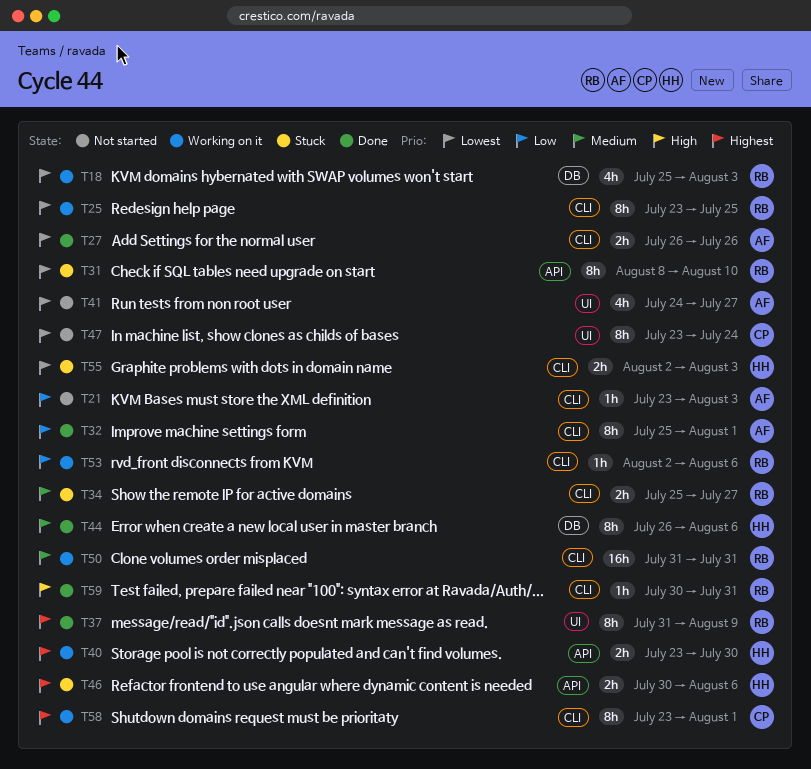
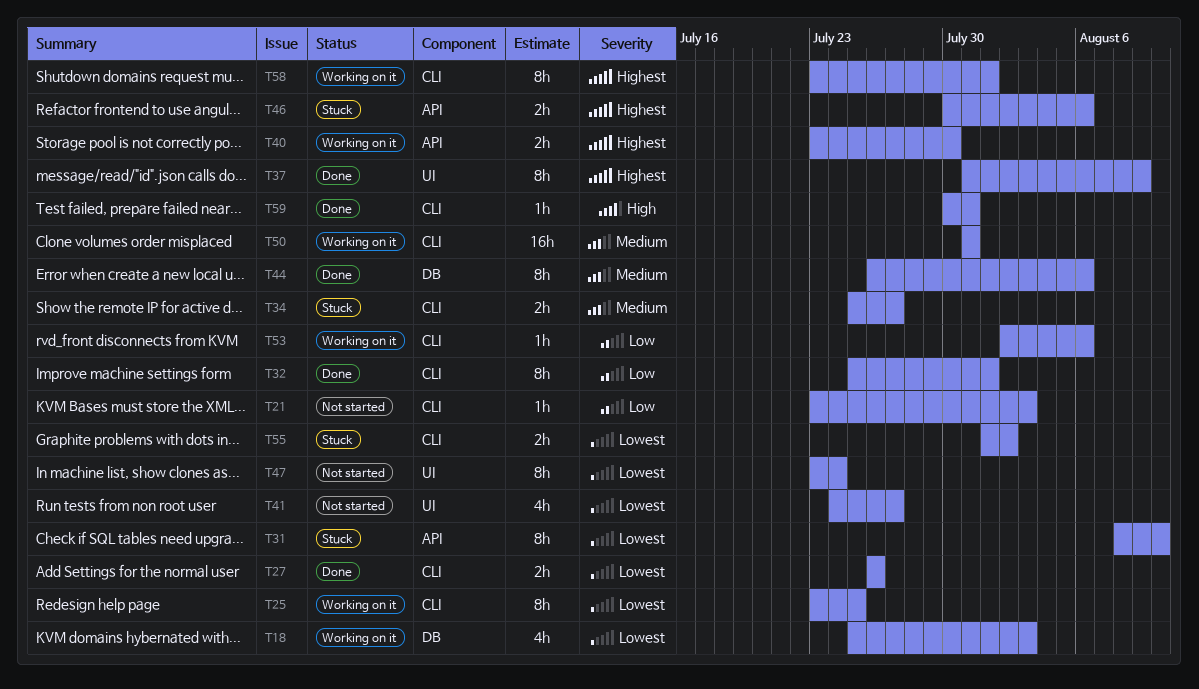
T55, start: Aug 2 -> Aug 1
T55, due: Aug 3 -> Aug 2

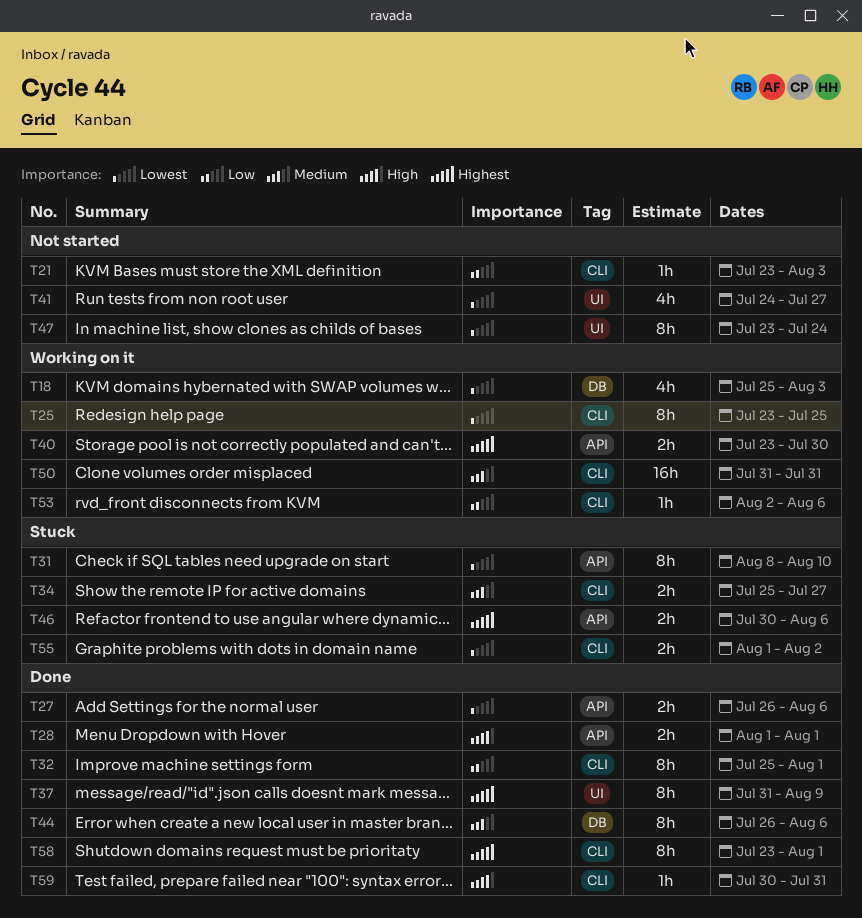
T27, label: CLI -> API
T27, due: Jul 26 -> Aug 6
T28: none -> present
T58, status: Working on it -> Done

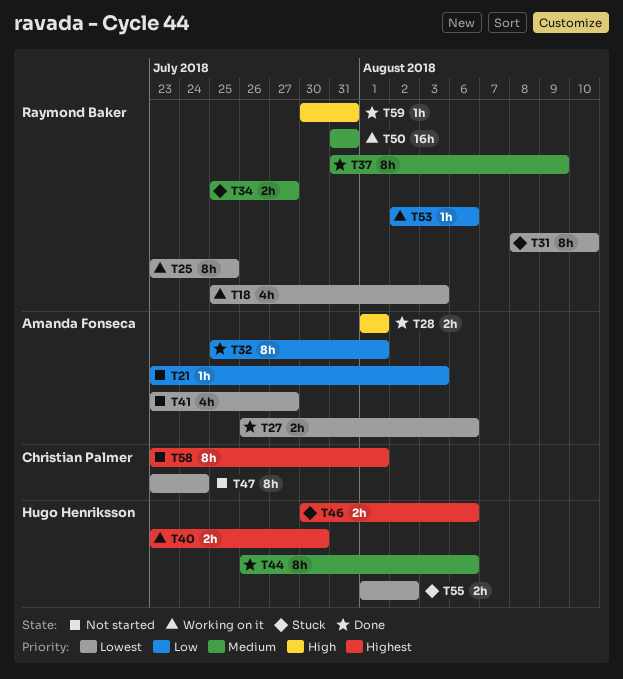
T37, priority: Highest -> Medium
T41, start: Jul 24 -> Jul 23
T58, status: Done -> Not started

